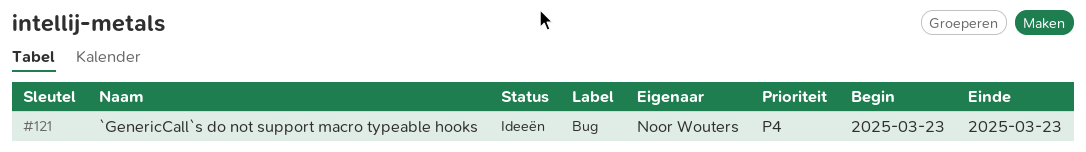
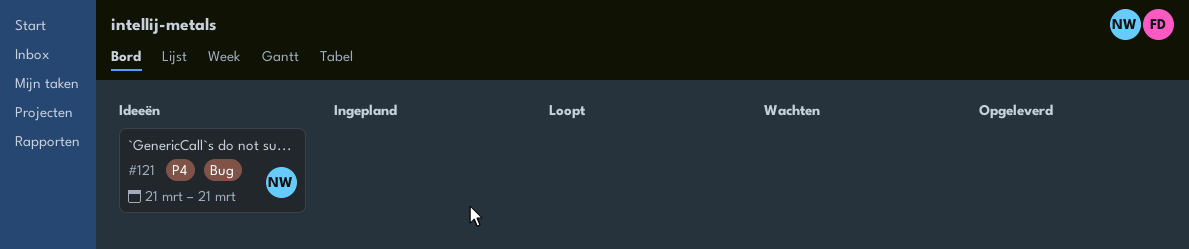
#121, start: Mar 23 -> Mar 21
#121, due: Mar 23 -> Mar 21

